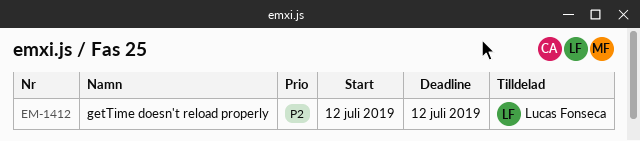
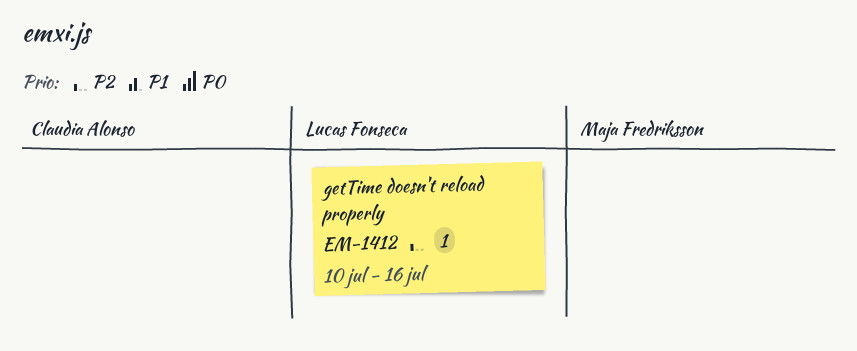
EM-1412, start: Jul 12 -> Jul 10
EM-1412, due: Jul 12 -> Jul 16

